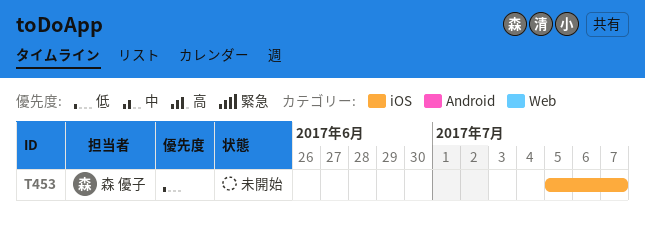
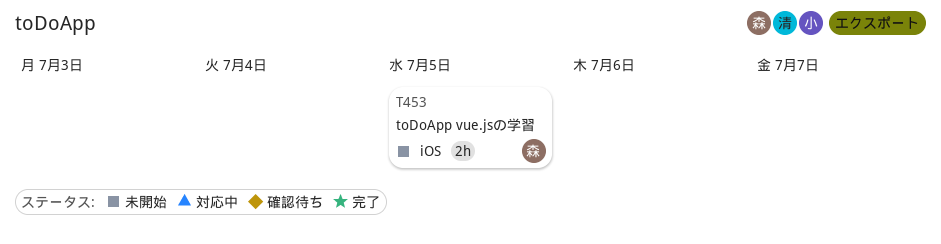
T453, due: Jul 7 -> Jul 5

